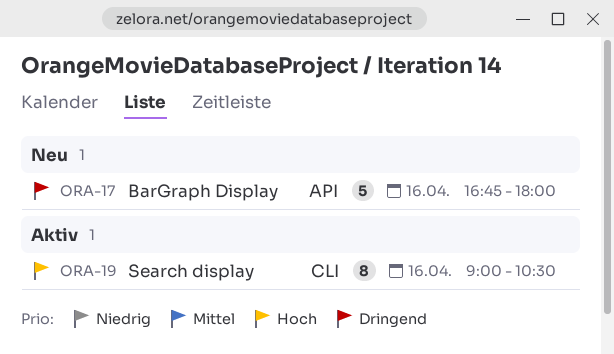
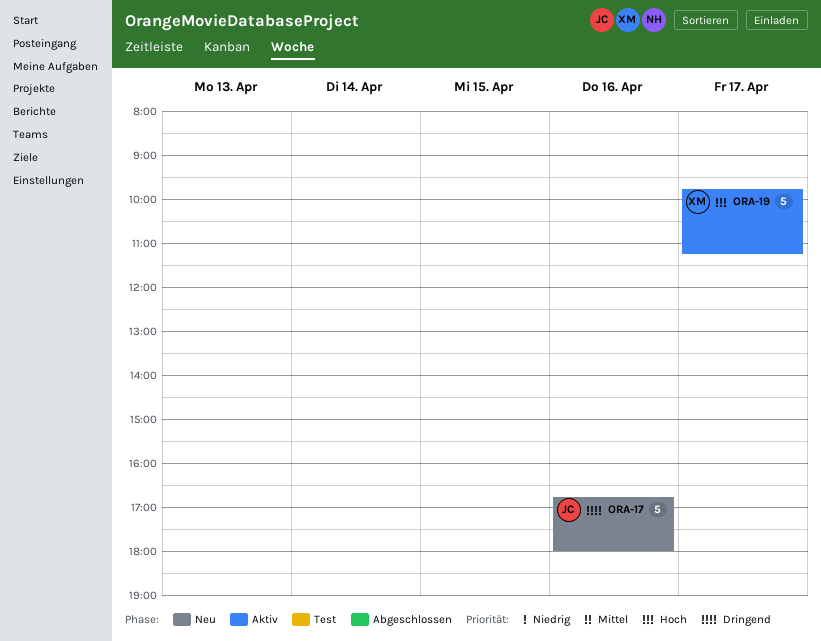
ORA-19, estimate: 8 -> 5
ORA-19, day: Apr 16 -> Apr 17
ORA-19, begins: 09:00 -> 09:45
ORA-19, ends: 10:30 -> 11:15

